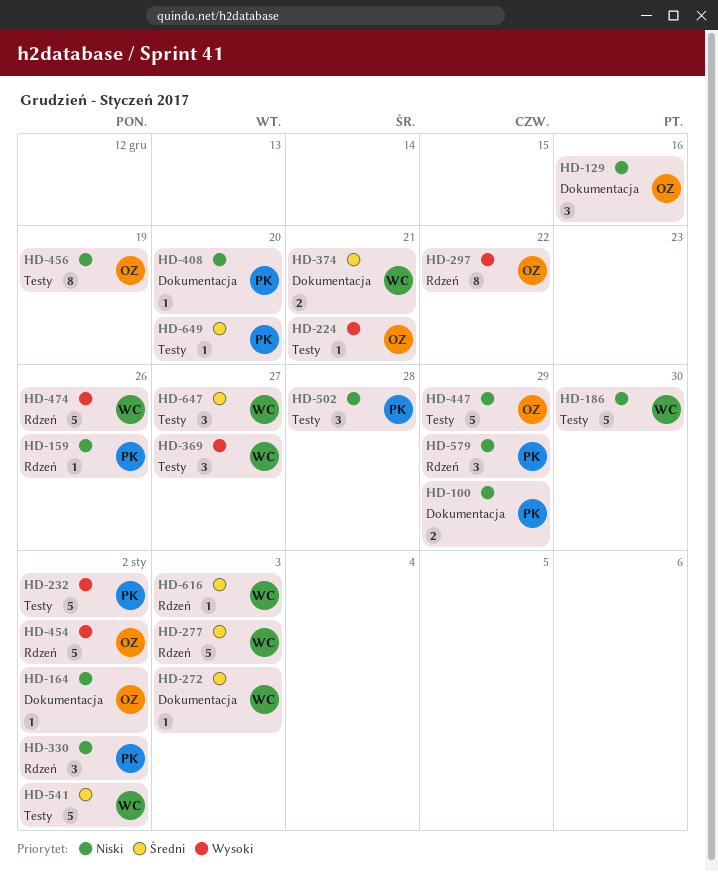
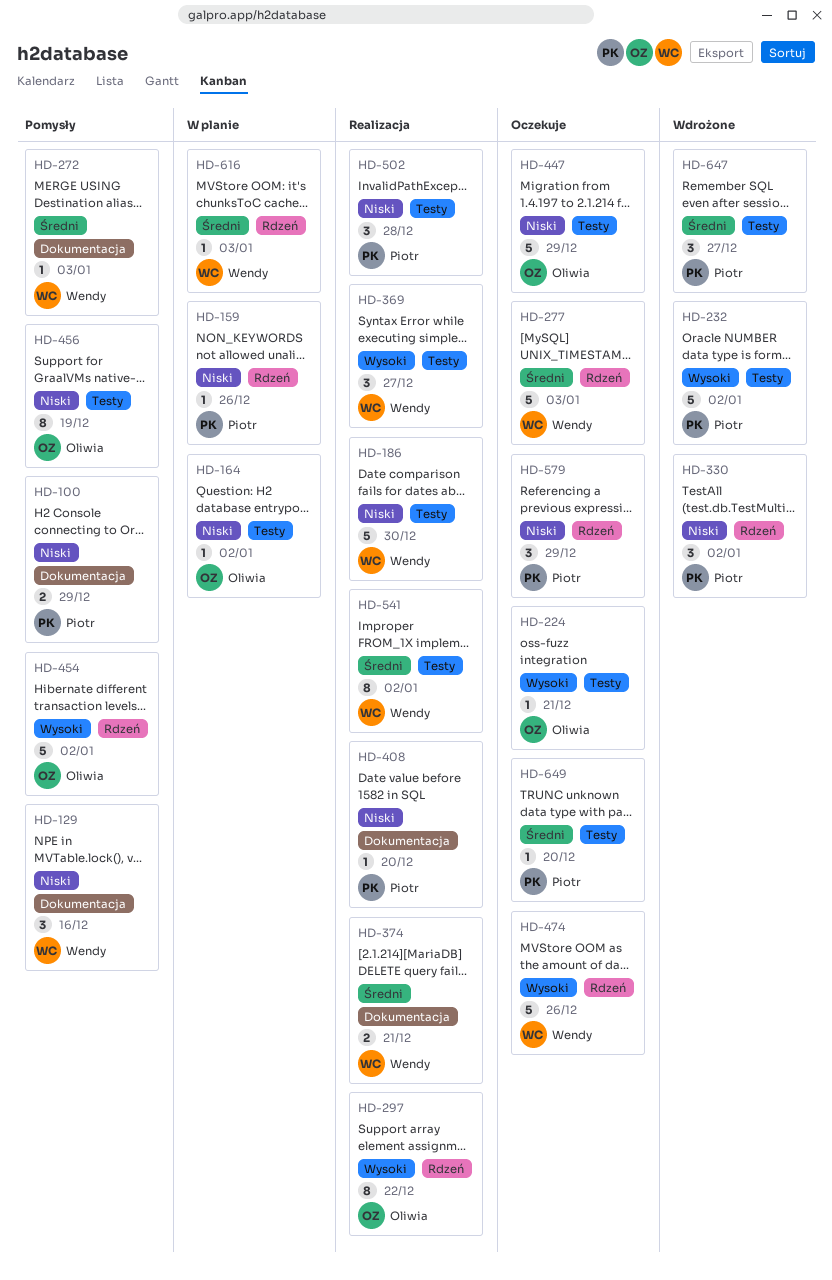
HD-129, owner: Oliwia -> Wendy
HD-164, label: Dokumentacja -> Testy
HD-541, estimate: 5 -> 8
HD-647, owner: Wendy -> Piotr

